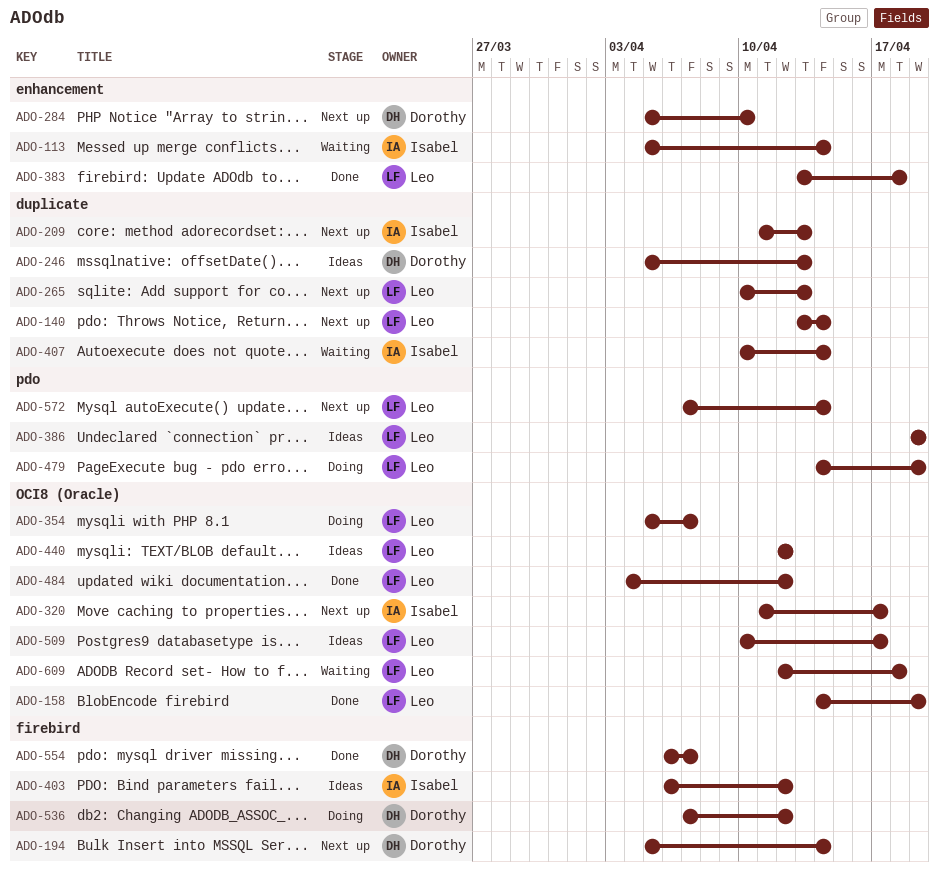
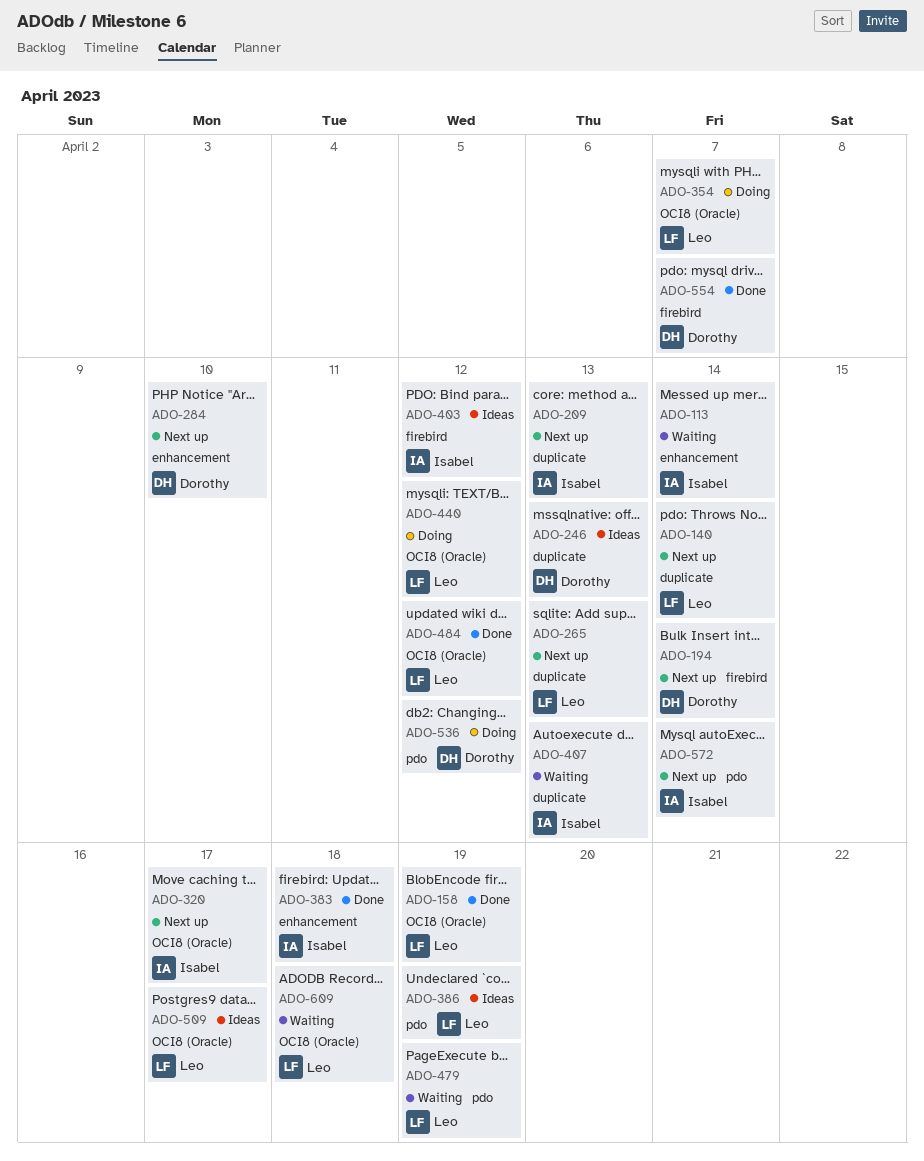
ADO-383, owner: Leo -> Isabel
ADO-407, due: Apr 14 -> Apr 13
ADO-440, status: Ideas -> Doing
ADO-479, status: Doing -> Waiting
ADO-536, label: firebird -> pdo
ADO-572, owner: Leo -> Isabel

